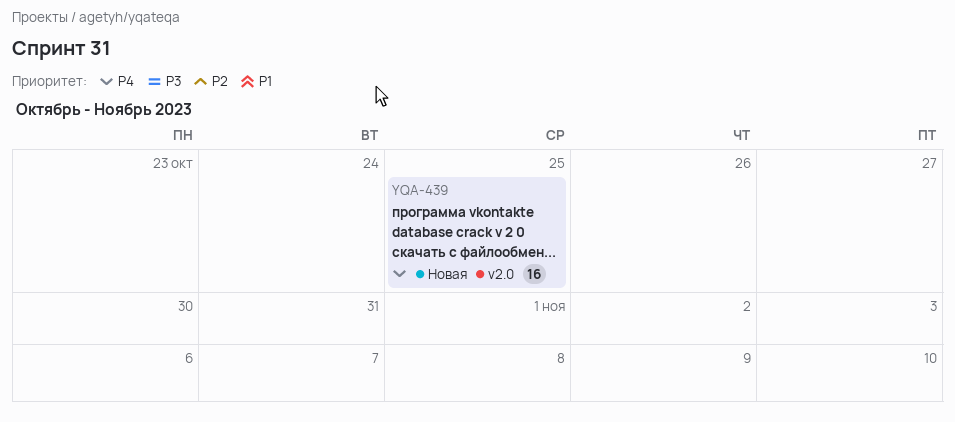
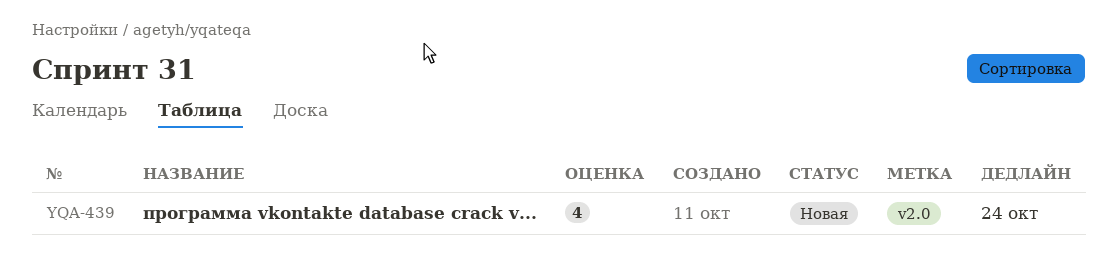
YQA-439, estimate: 16 -> 4
YQA-439, due: Oct 25 -> Oct 24

